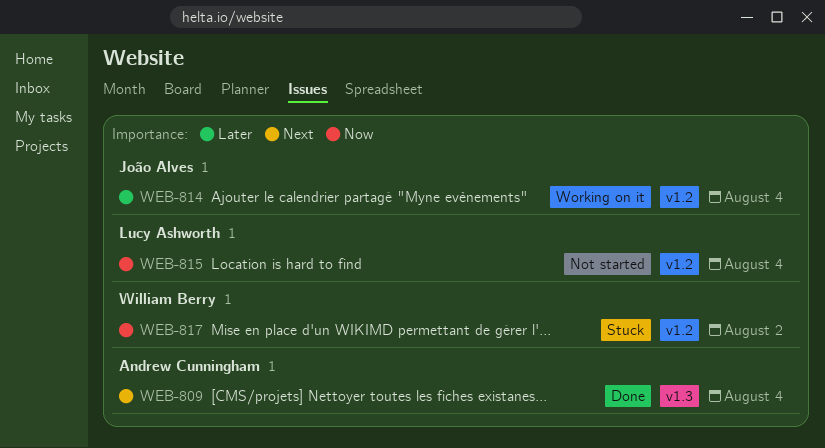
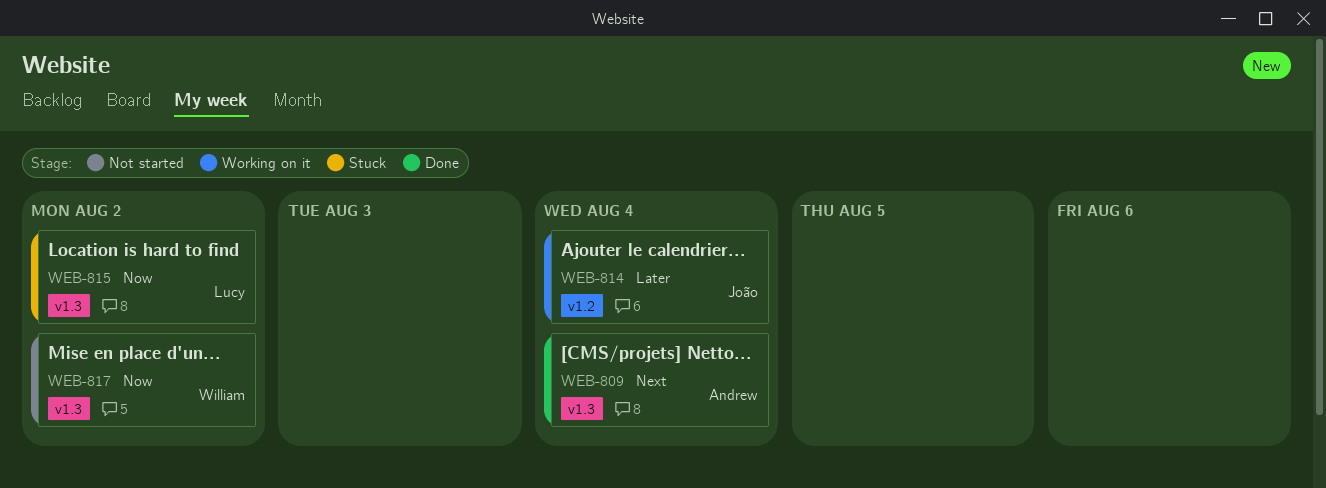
WEB-815, status: Not started -> Stuck
WEB-815, label: v1.2 -> v1.3
WEB-815, due: Aug 4 -> Aug 2
WEB-817, status: Stuck -> Not started
WEB-817, label: v1.2 -> v1.3

